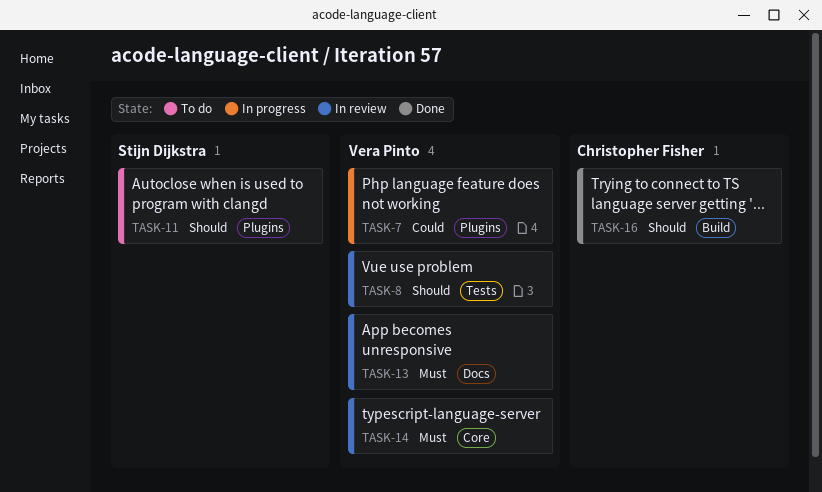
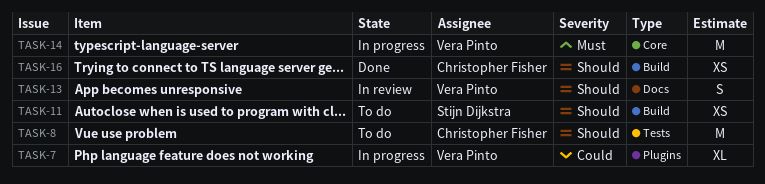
TASK-8, status: In review -> To do
TASK-8, owner: Vera Pinto -> Christopher Fisher
TASK-11, label: Plugins -> Build
TASK-13, priority: Must -> Should
TASK-14, status: In review -> In progress

